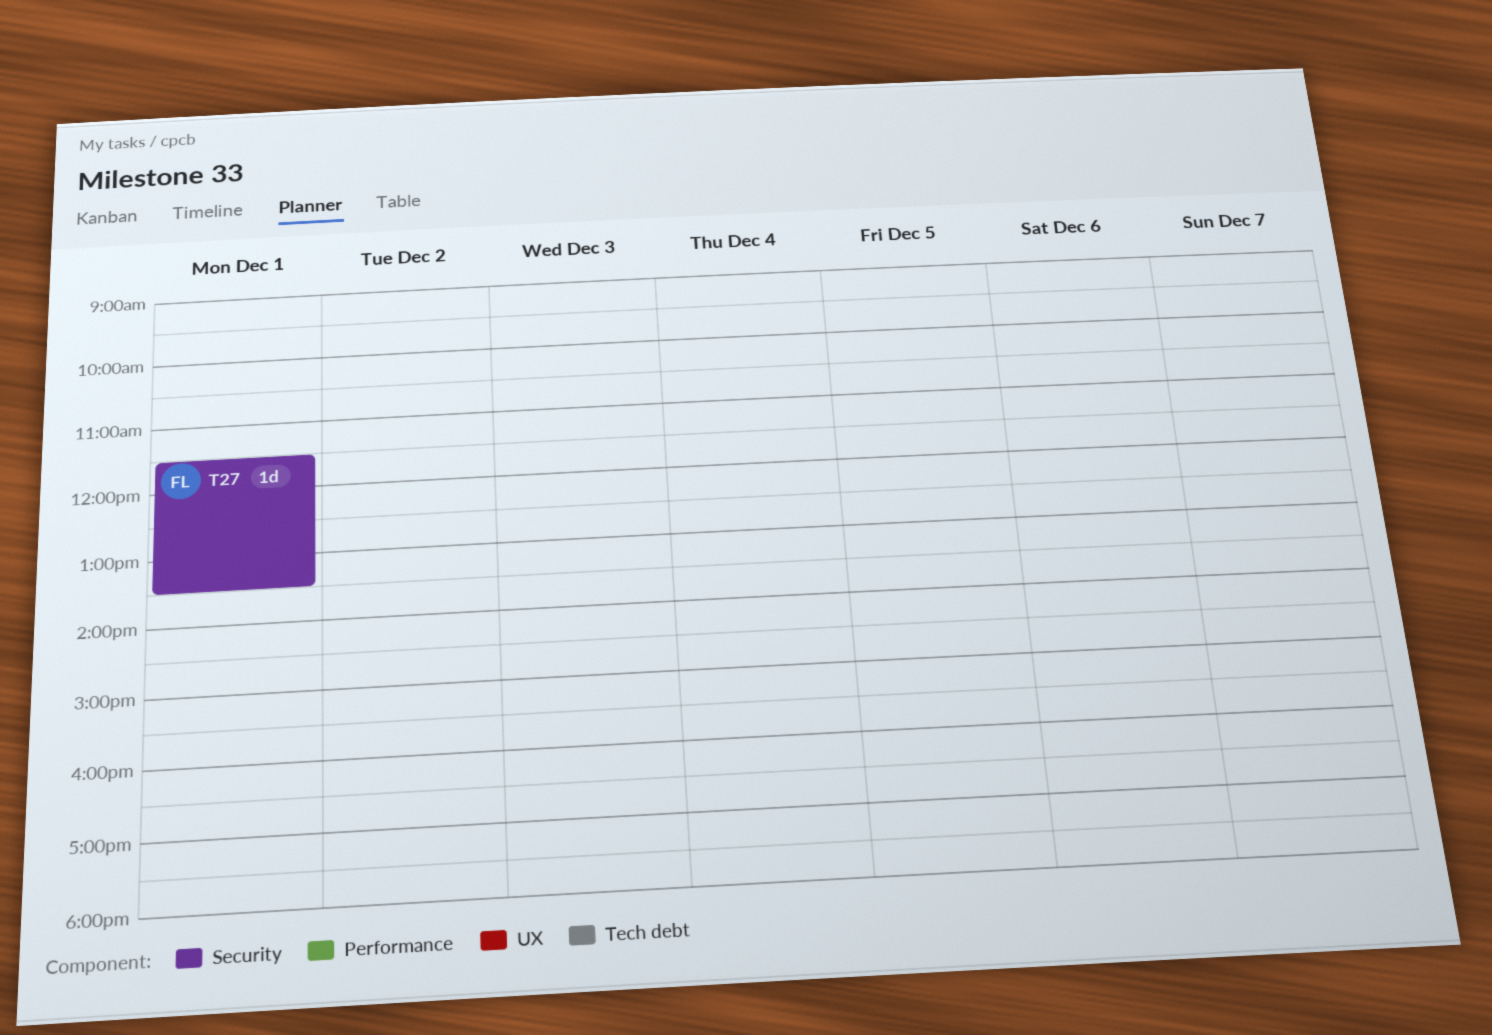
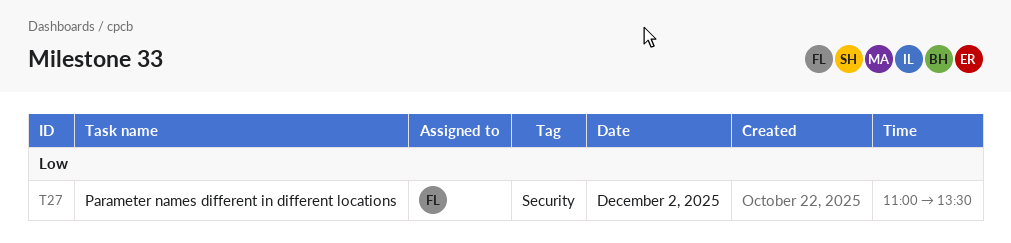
T27, day: Dec 1 -> Dec 2
T27, begins: 11:30 -> 11:00

